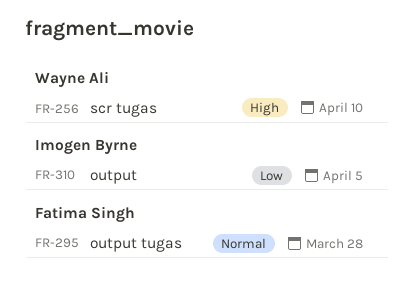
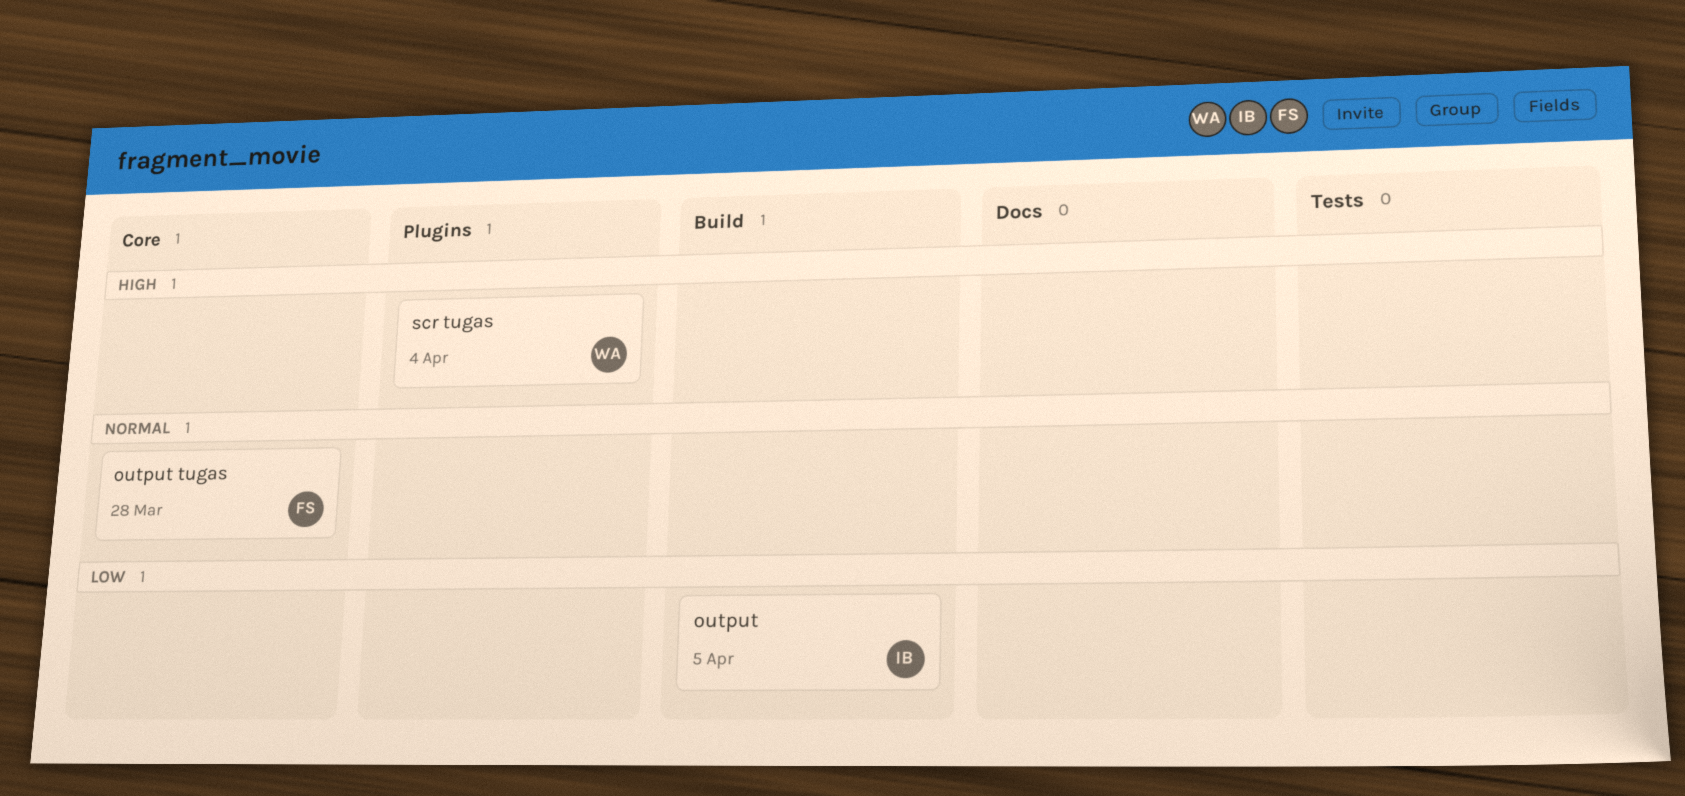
scr tugas, due: Apr 10 -> Apr 4

